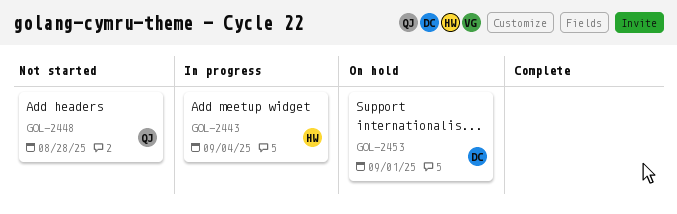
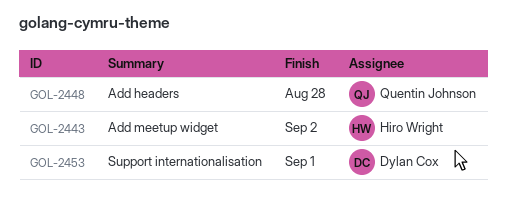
GOL-2443, due: Sep 4 -> Sep 2

